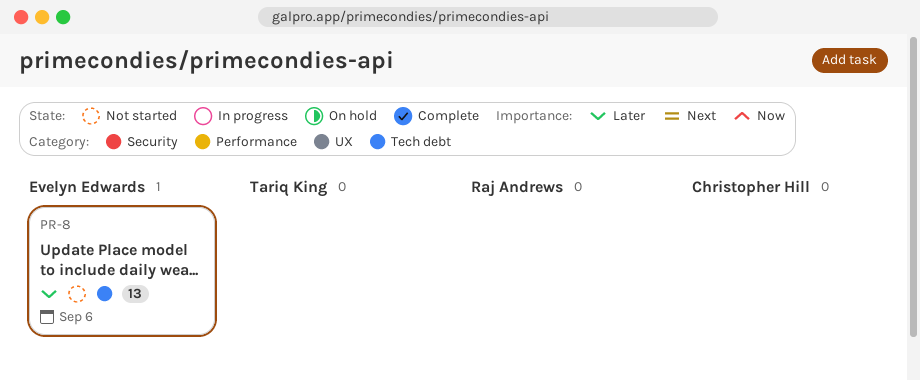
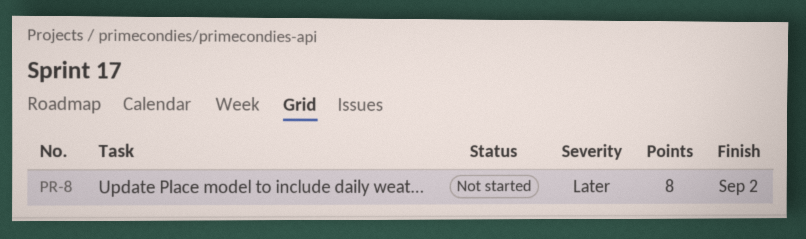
PR-8, estimate: 13 -> 8
PR-8, due: Sep 6 -> Sep 2

